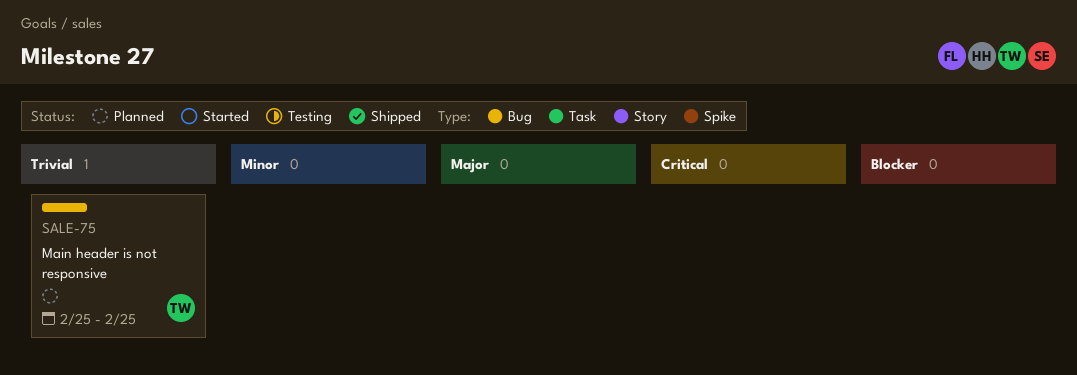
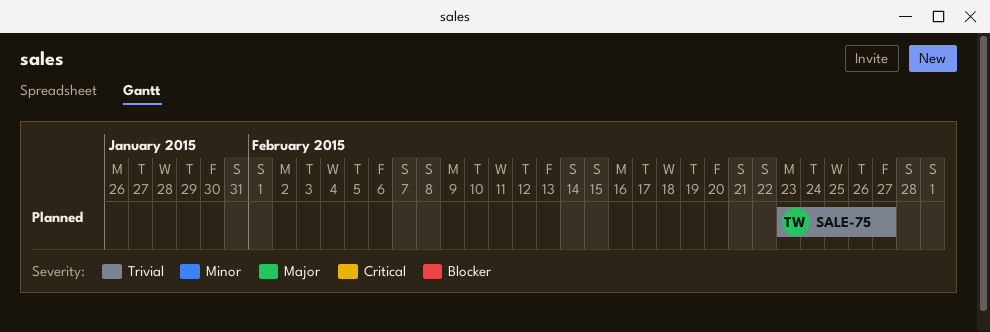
SALE-75, start: Feb 25 -> Feb 23
SALE-75, due: Feb 25 -> Feb 27

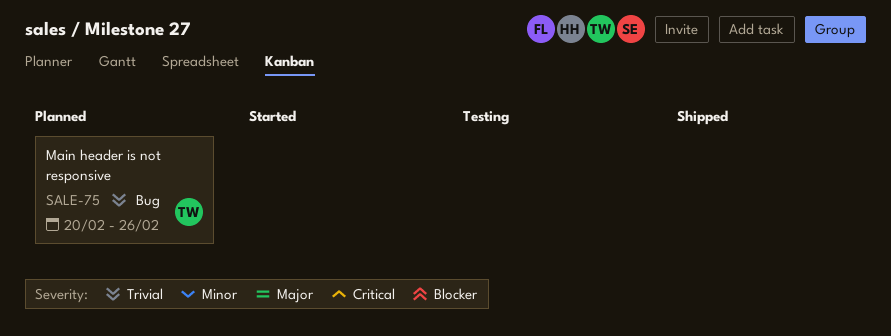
SALE-75, start: Feb 23 -> Feb 20
SALE-75, due: Feb 27 -> Feb 26

